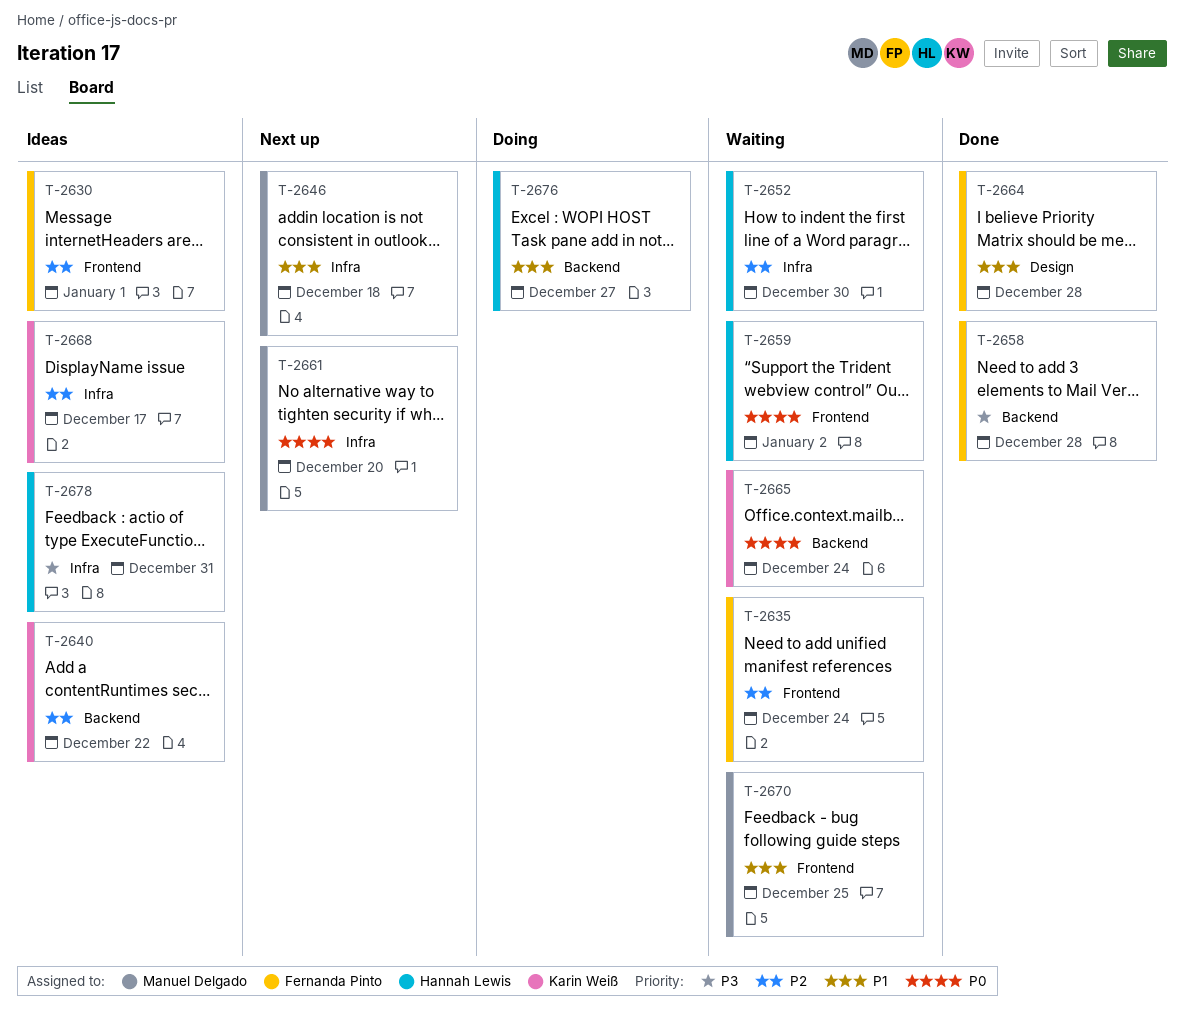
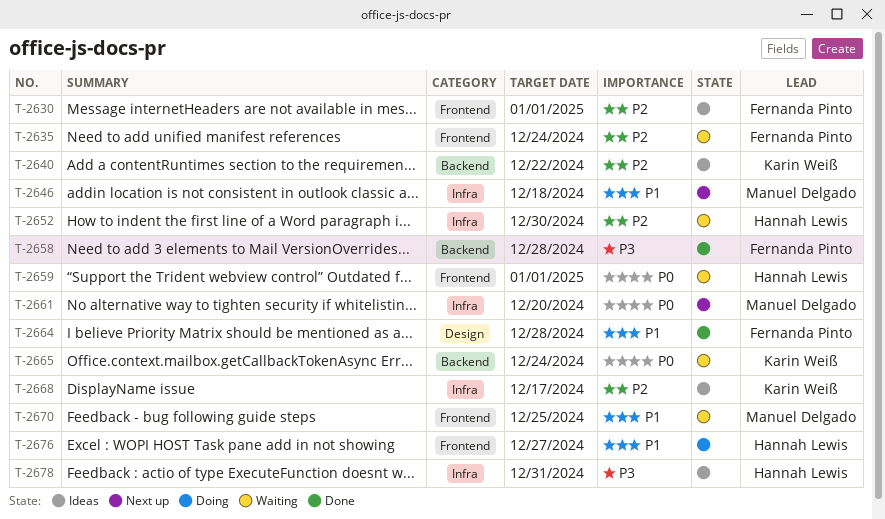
T-2659, due: Jan 2 -> Jan 1
T-2676, label: Backend -> Frontend

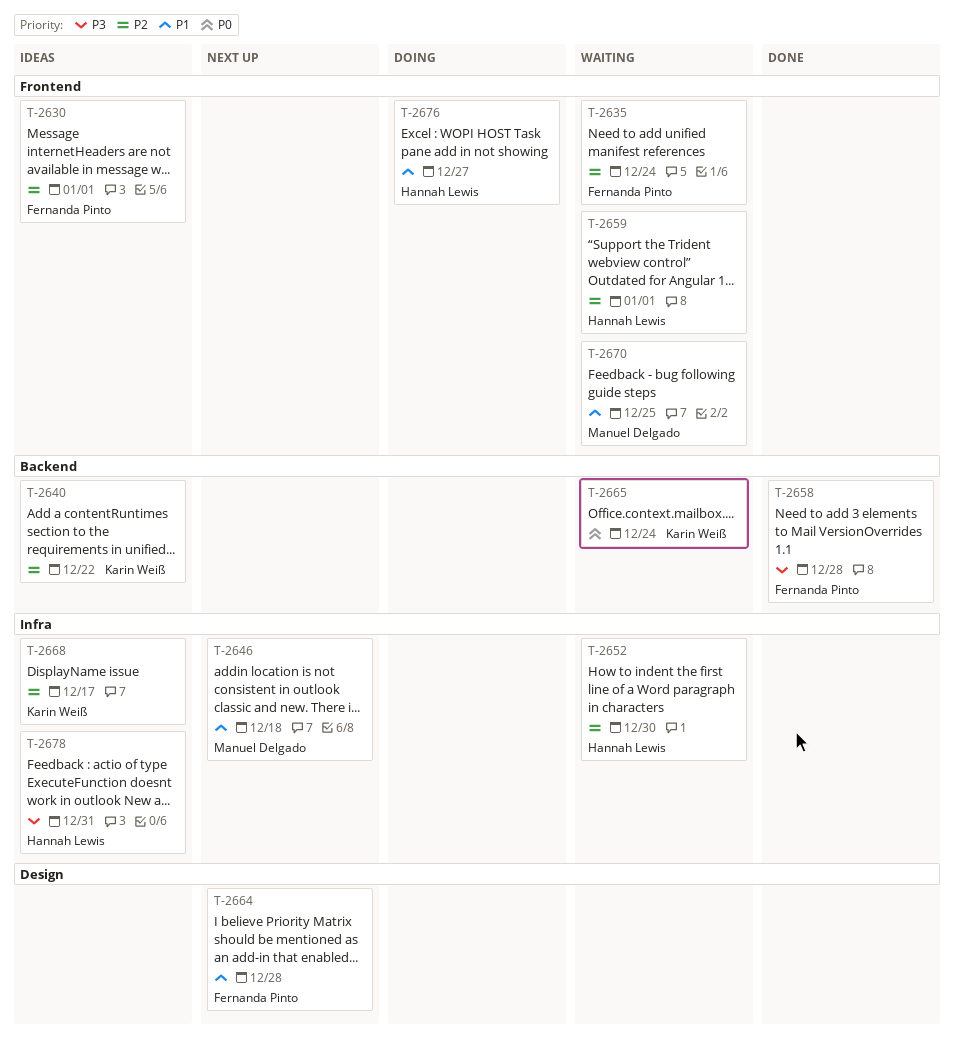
T-2659, priority: P0 -> P2
T-2661: present -> none
T-2664, status: Done -> Next up

